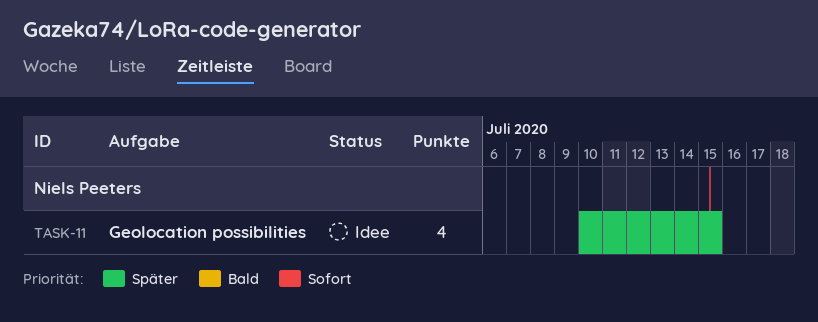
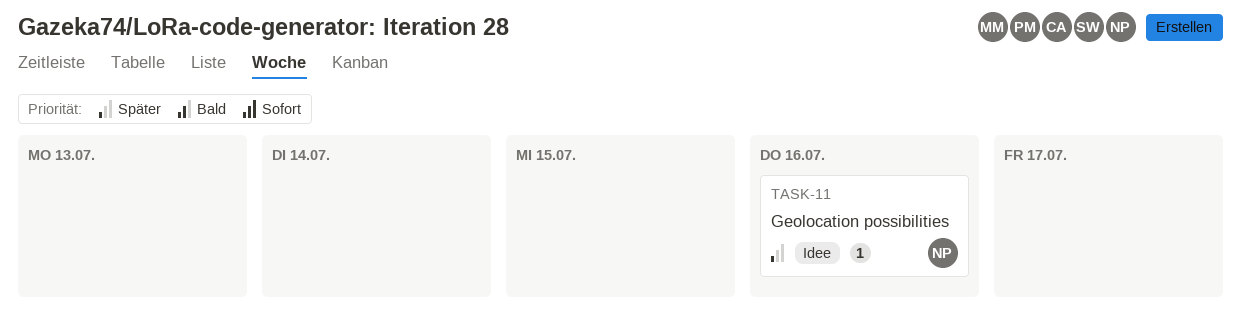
TASK-11, estimate: 4 -> 1
TASK-11, due: Jul 15 -> Jul 16

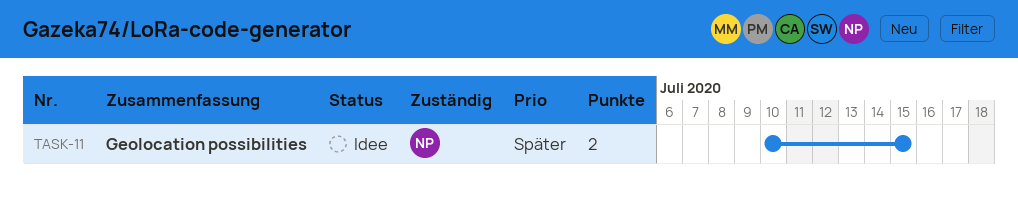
TASK-11, estimate: 1 -> 2
TASK-11, due: Jul 16 -> Jul 15

